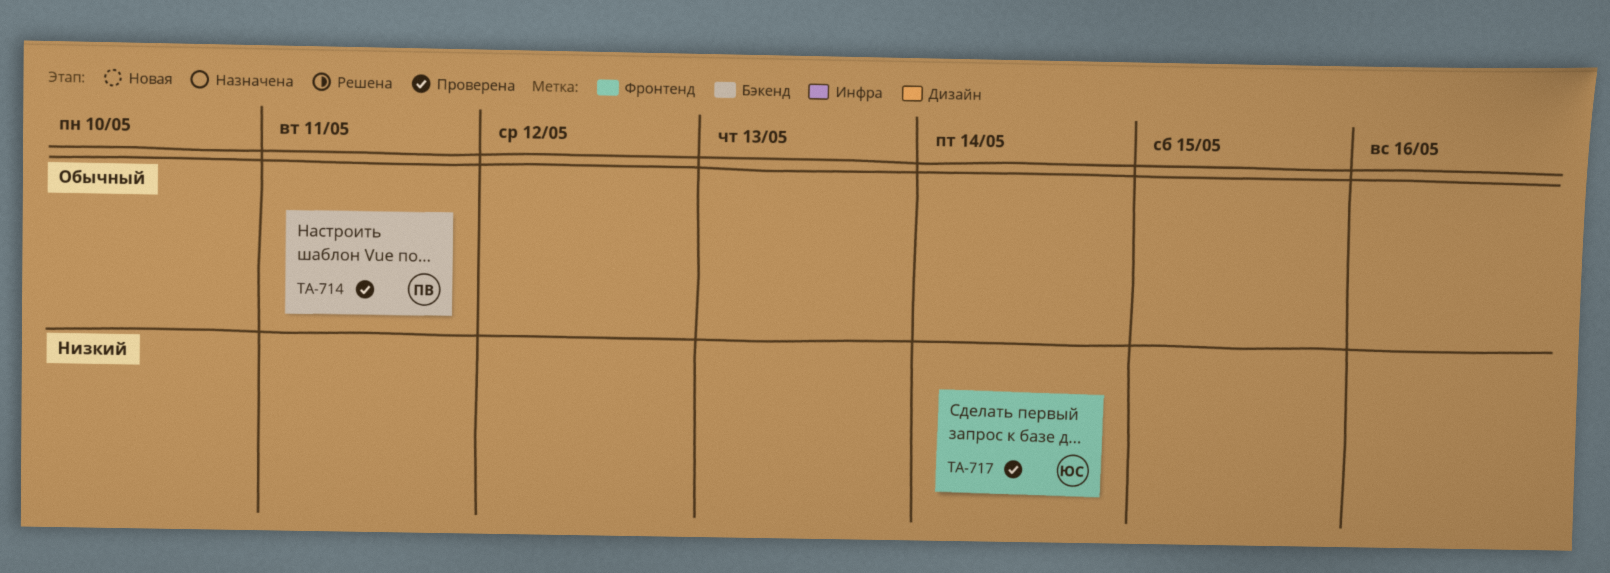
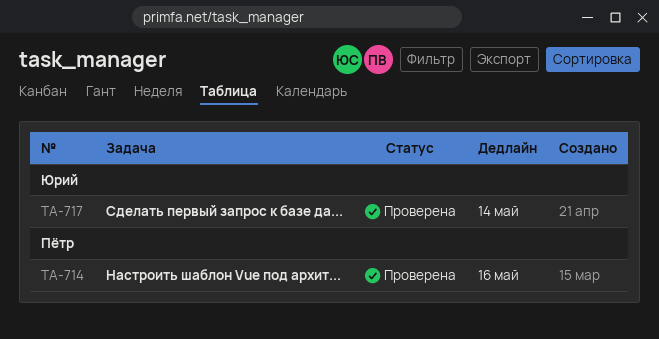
TA-714, due: May 11 -> May 16

